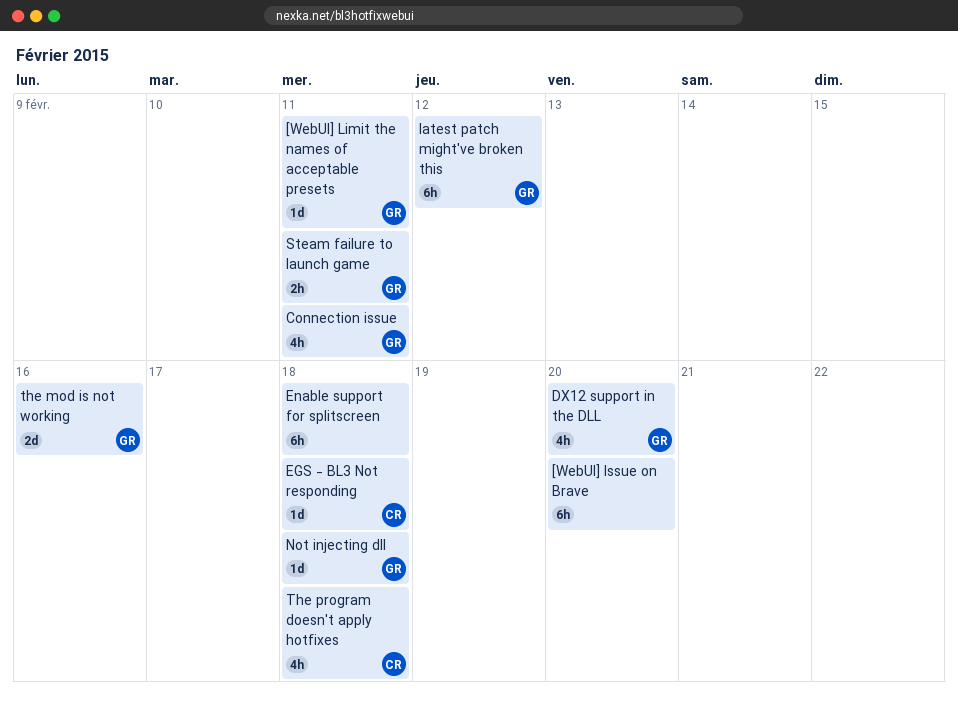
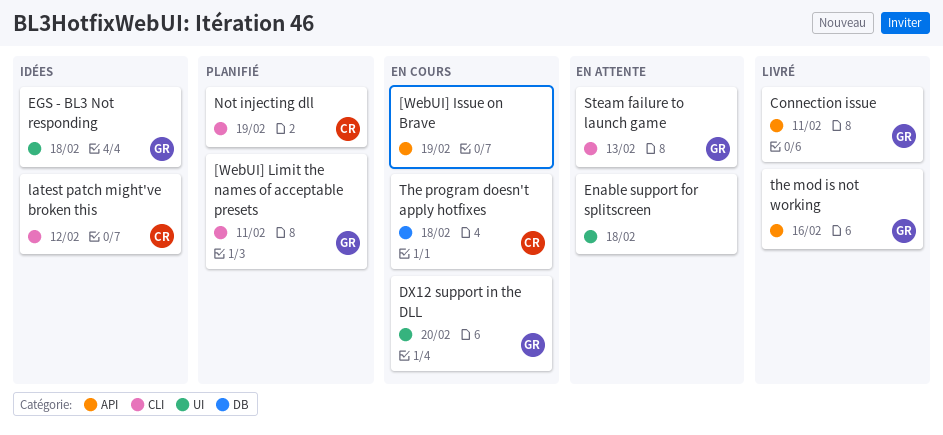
[WebUI] Issue on Brave, due: Feb 20 -> Feb 19
EGS - BL3 Not responding, owner: CR -> GR
latest patch might've broken this, owner: GR -> CR
Not injecting dll, owner: GR -> CR
Not injecting dll, due: Feb 18 -> Feb 19
Steam failure to launch game, due: Feb 11 -> Feb 13

